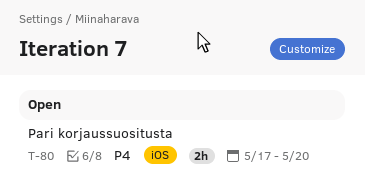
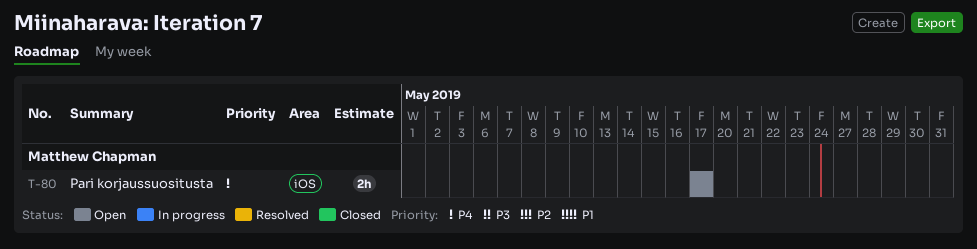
T-80, due: May 20 -> May 17

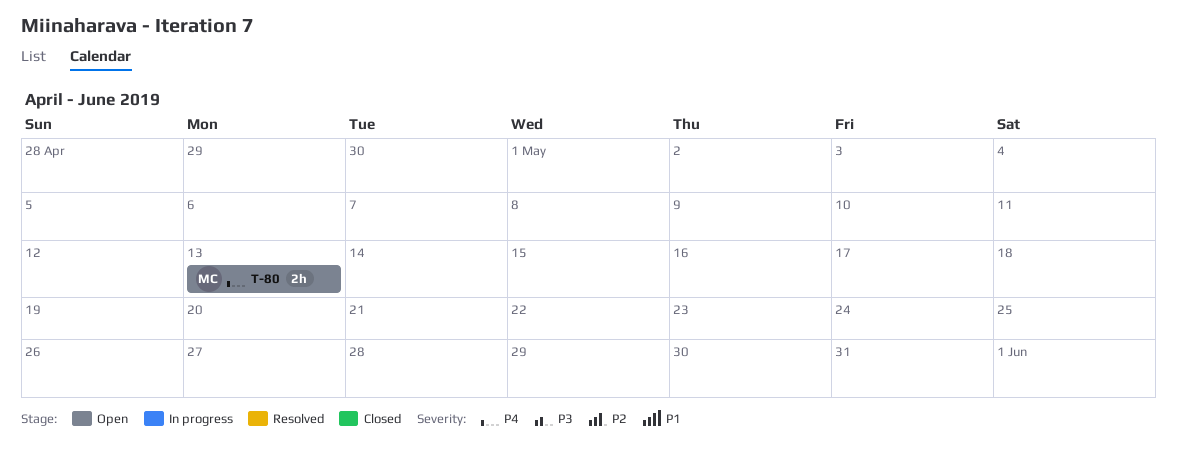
T-80, start: May 17 -> May 13
T-80, due: May 17 -> May 13

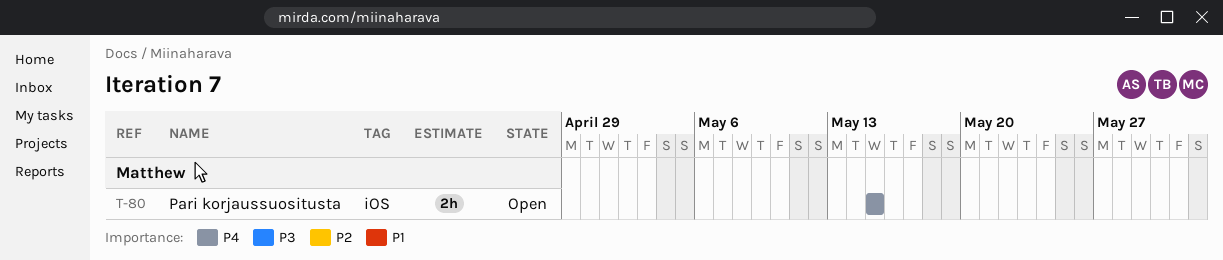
T-80, start: May 13 -> May 15
T-80, due: May 13 -> May 15

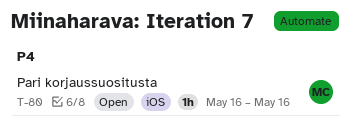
T-80, estimate: 2h -> 1h
T-80, start: May 15 -> May 16
T-80, due: May 15 -> May 16

